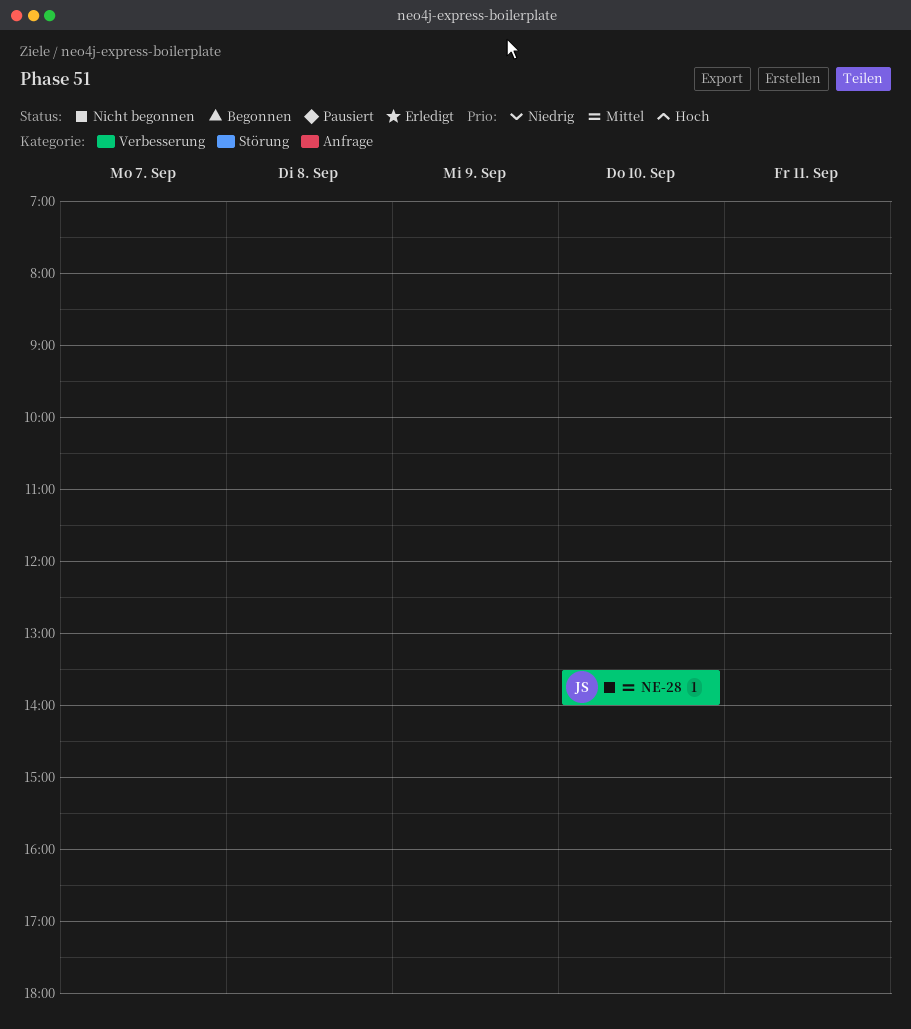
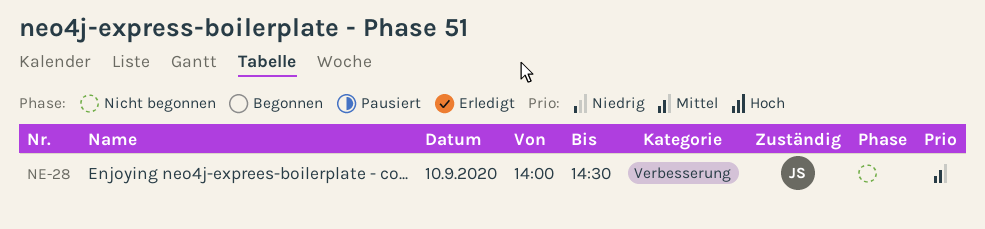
NE-28, begins: 13:30 -> 14:00
NE-28, ends: 14:00 -> 14:30

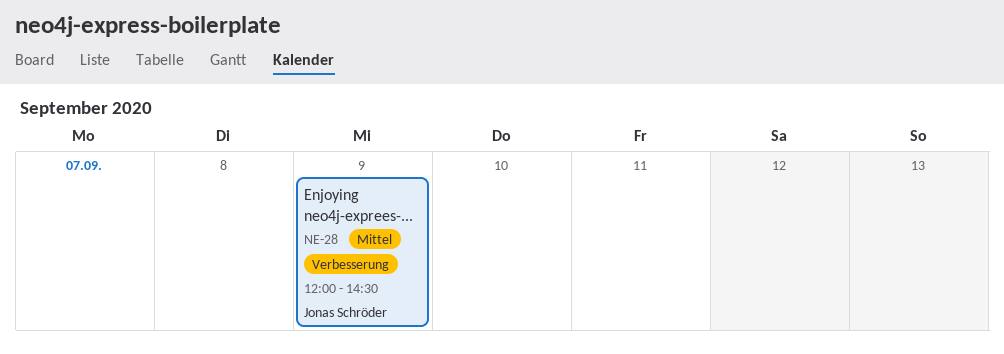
NE-28, day: Sep 10 -> Sep 9
NE-28, begins: 14:00 -> 12:00

